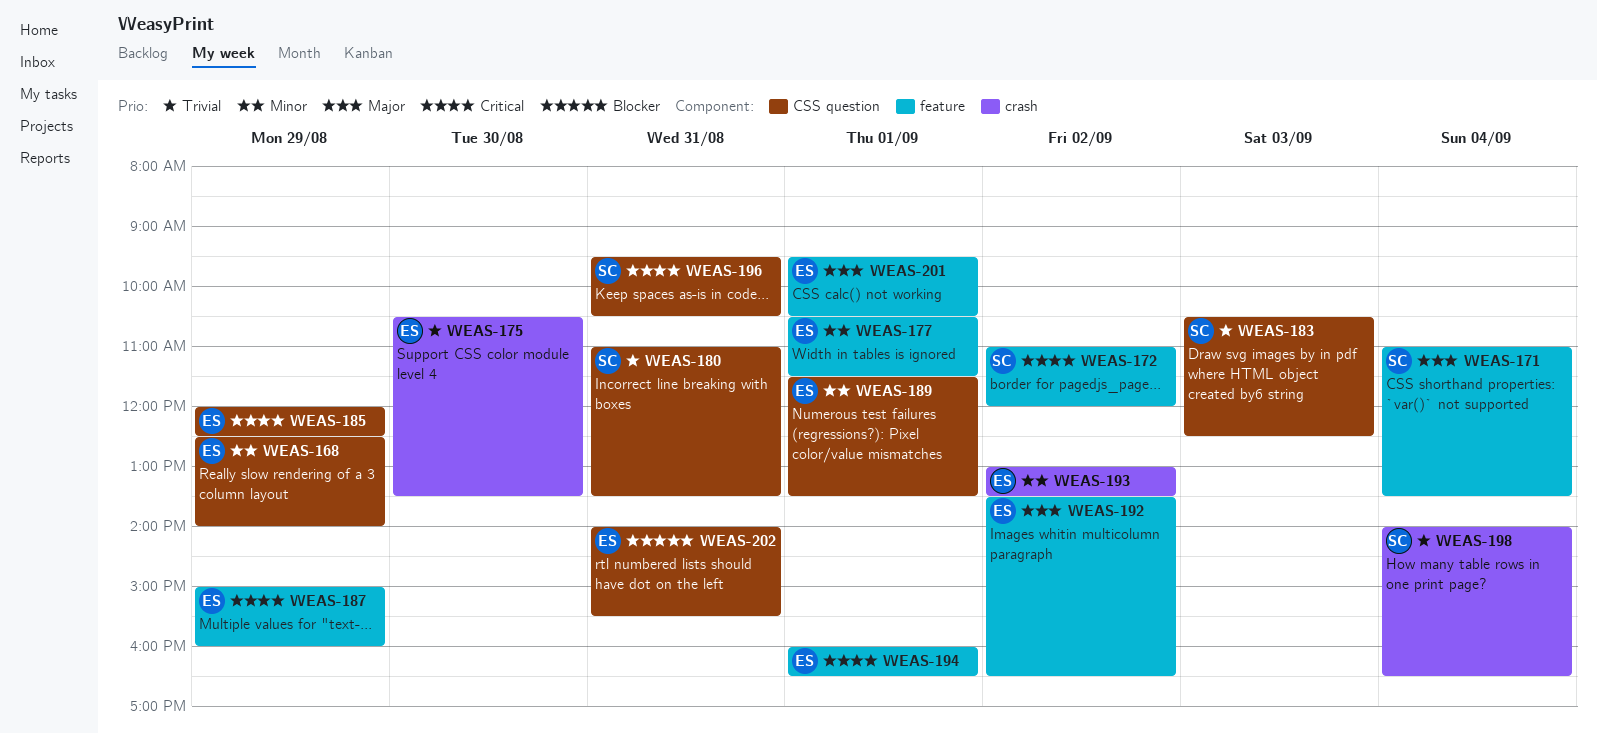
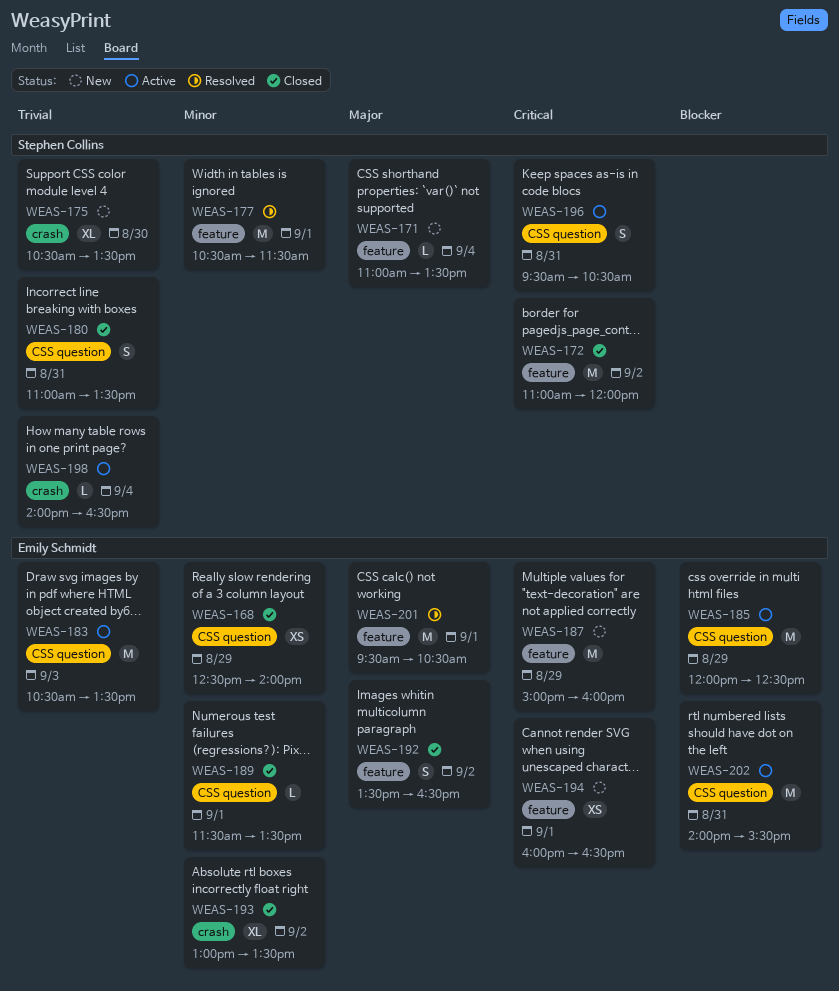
WEAS-175, owner: Emily Schmidt -> Stephen Collins
WEAS-177, owner: Emily Schmidt -> Stephen Collins
WEAS-183, owner: Stephen Collins -> Emily Schmidt
WEAS-183, ends: 12:30 -> 13:30
WEAS-185, priority: Critical -> Blocker

